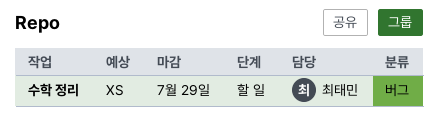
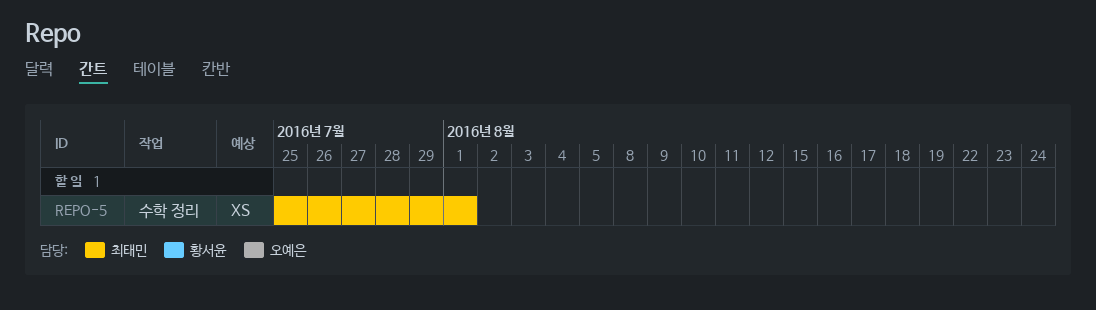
수학 정리, due: Jul 29 -> Aug 1

